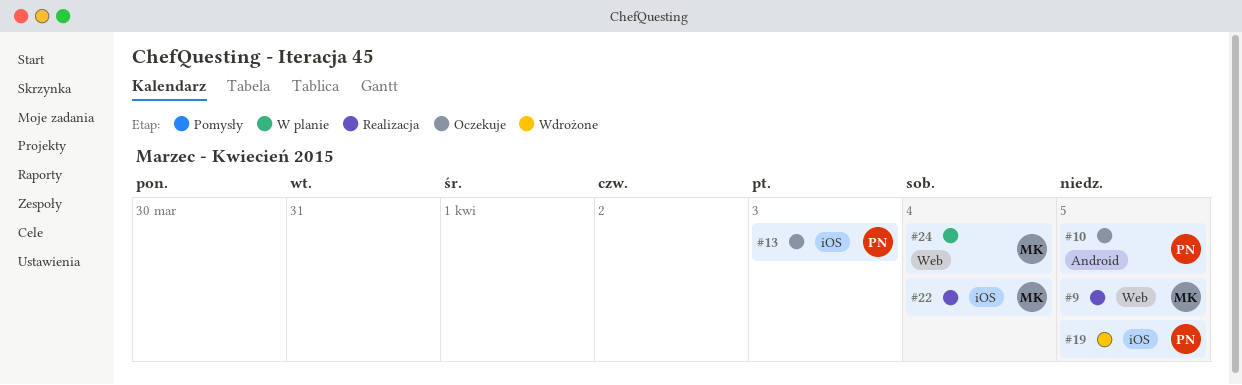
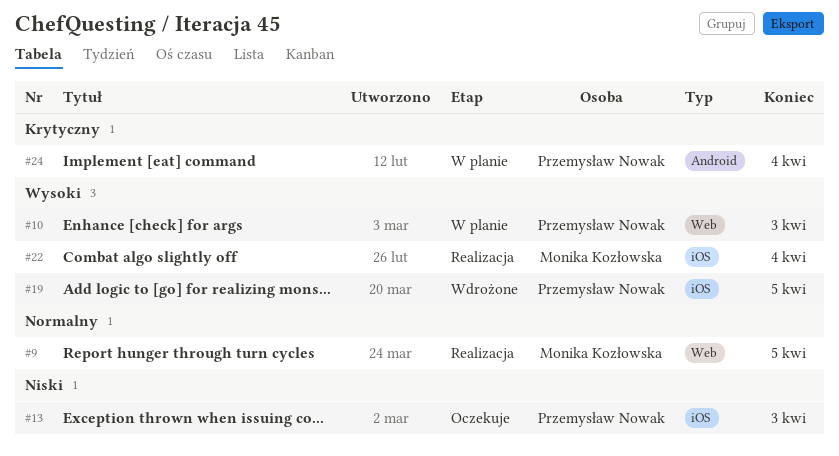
#10, status: Oczekuje -> W planie
#10, label: Android -> Web
#10, due: Apr 5 -> Apr 3
#24, owner: Monika Kozłowska -> Przemysław Nowak
#24, label: Web -> Android

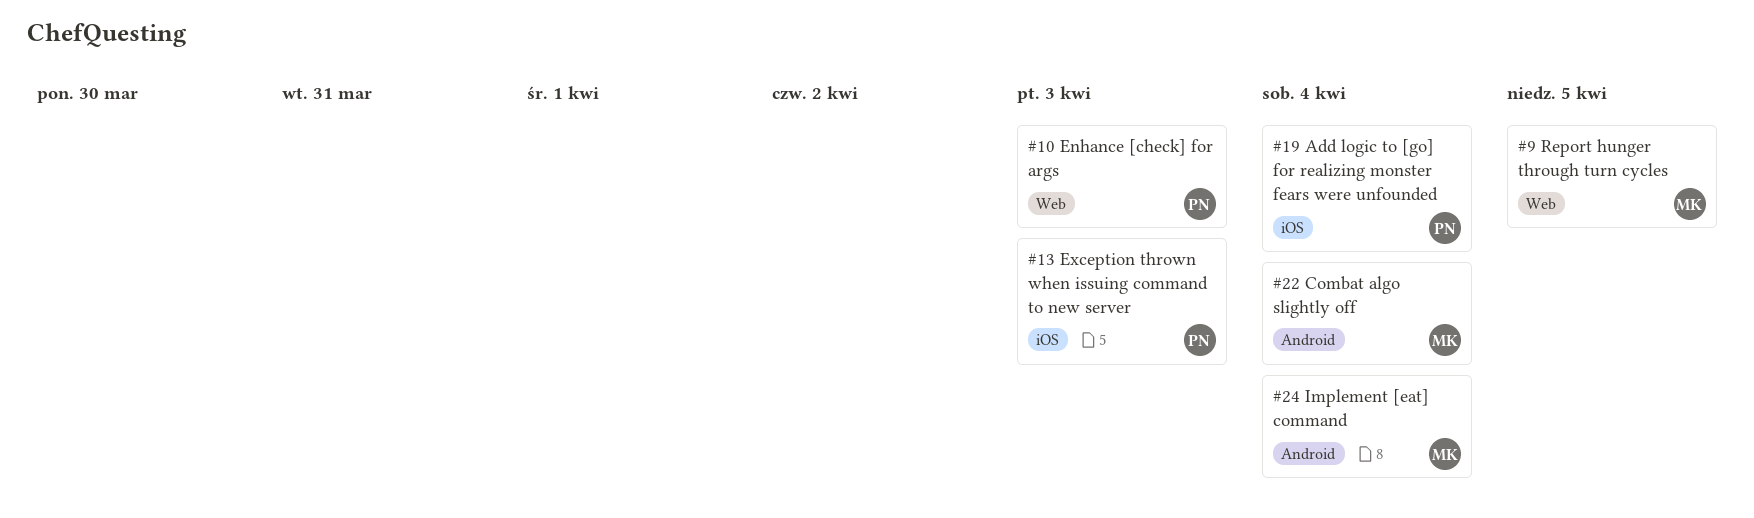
#19, due: Apr 5 -> Apr 4
#22, label: iOS -> Android
#24, owner: Przemysław Nowak -> Monika Kozłowska

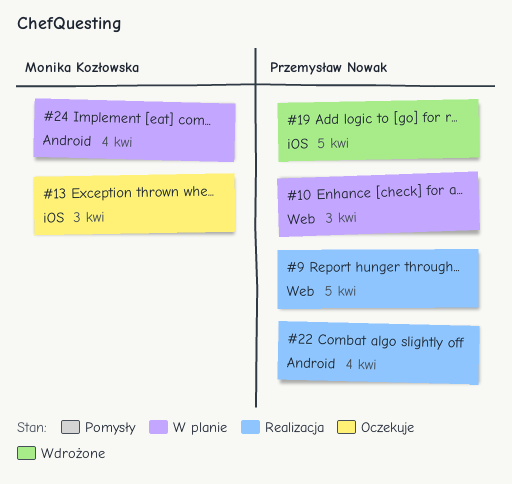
#9, owner: Monika Kozłowska -> Przemysław Nowak
#13, owner: Przemysław Nowak -> Monika Kozłowska
#19, due: Apr 4 -> Apr 5
#22, owner: Monika Kozłowska -> Przemysław Nowak

